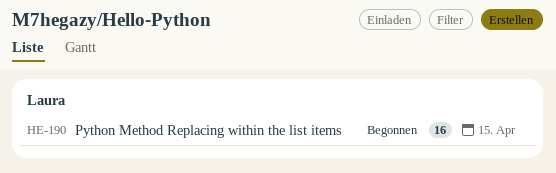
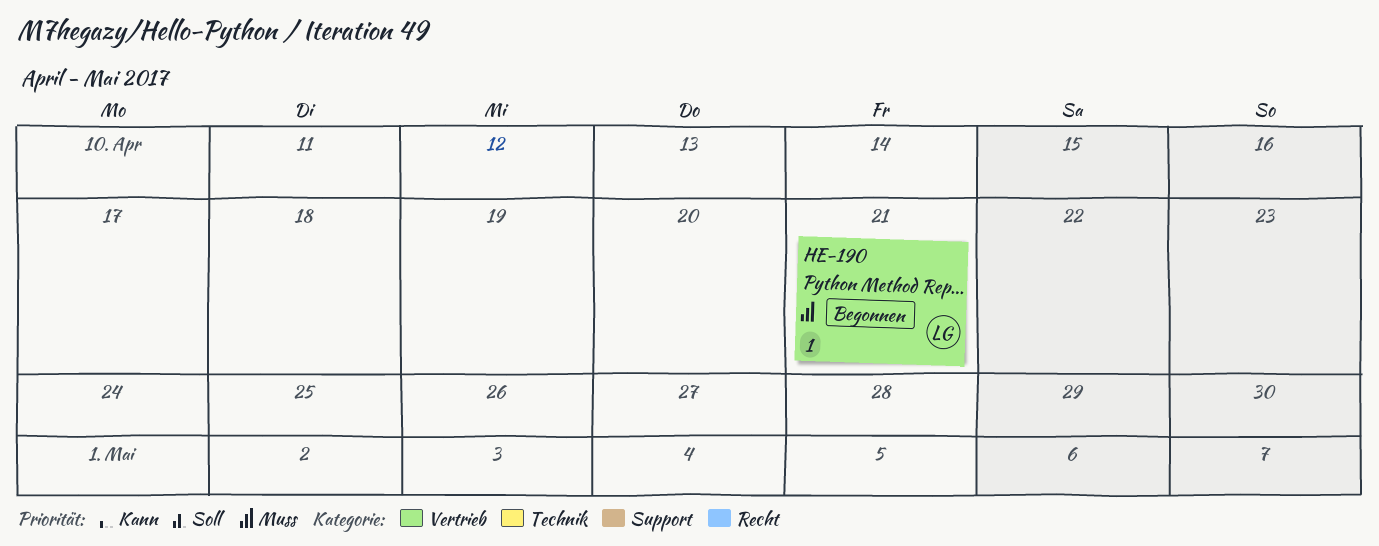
HE-190, estimate: 16 -> 1
HE-190, due: Apr 15 -> Apr 21

